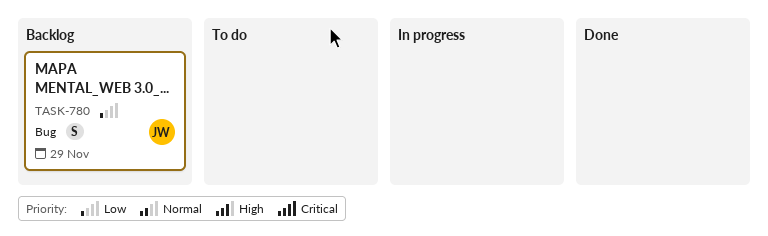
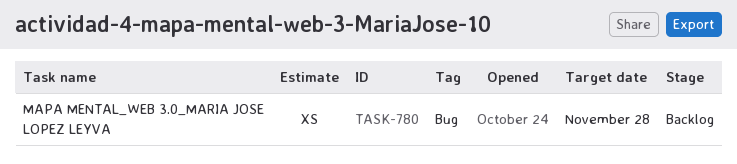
TASK-780, estimate: S -> XS
TASK-780, due: Nov 29 -> Nov 28

